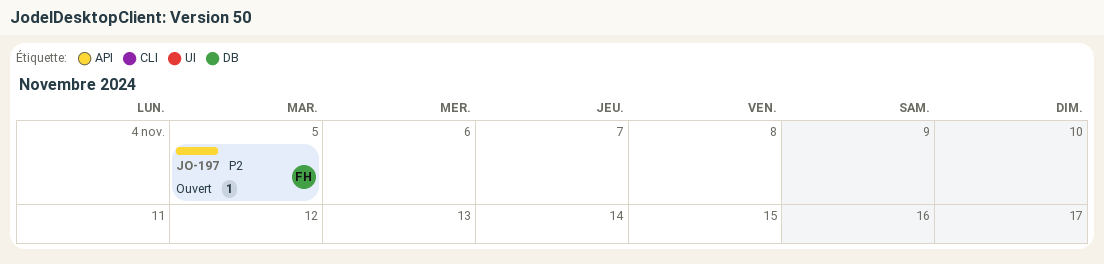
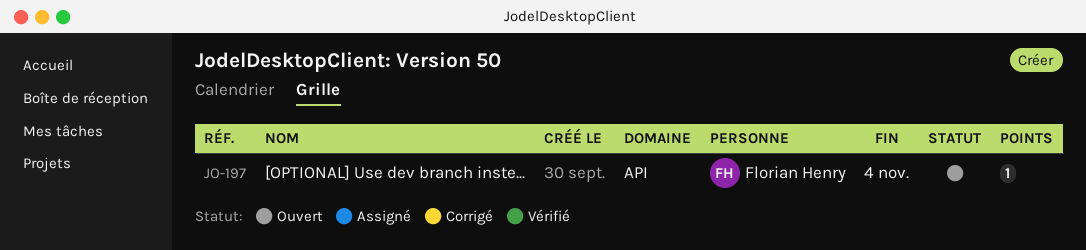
JO-197, due: Nov 5 -> Nov 4

